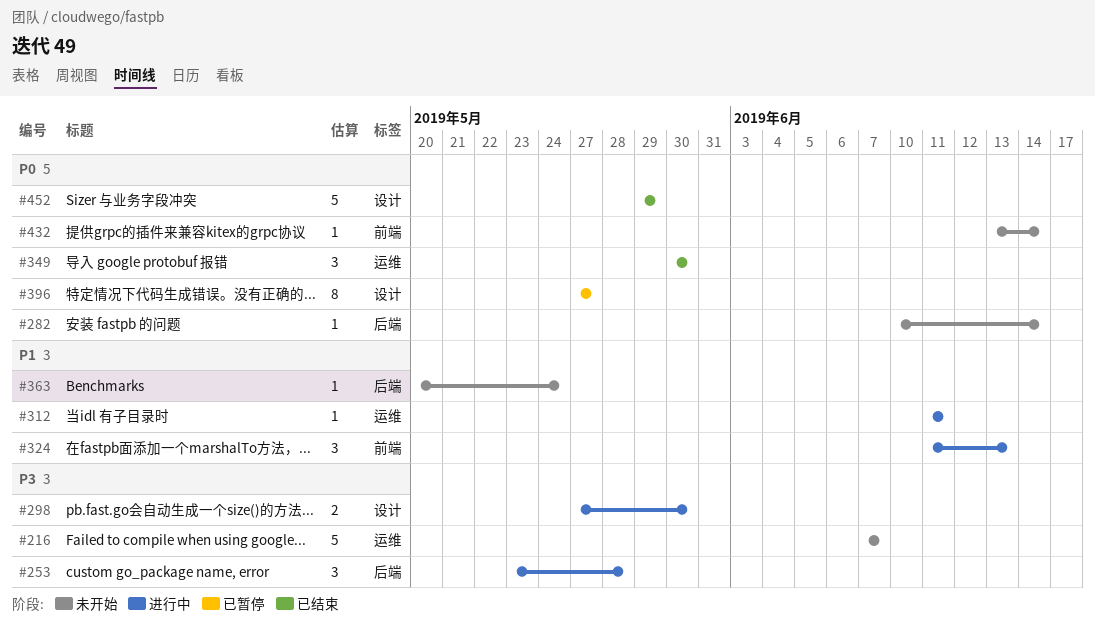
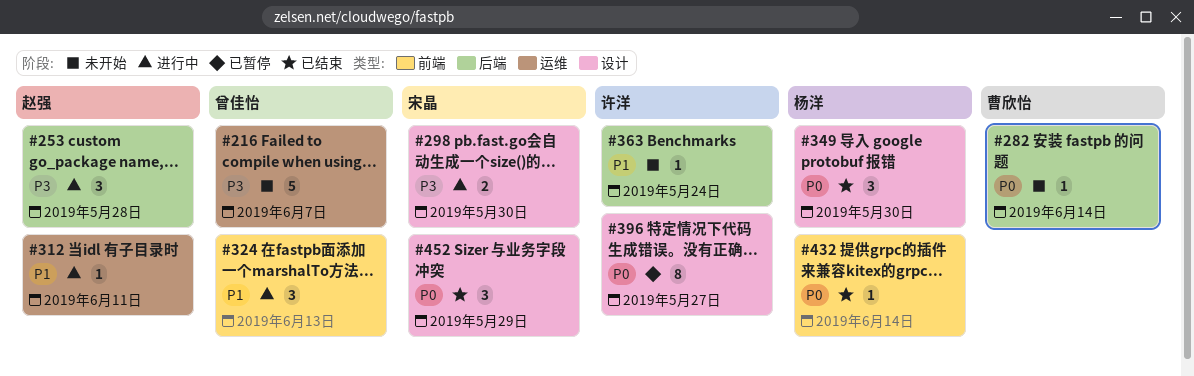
#349, label: 运维 -> 设计
#432, status: 未开始 -> 已结束
#452, estimate: 5 -> 3

